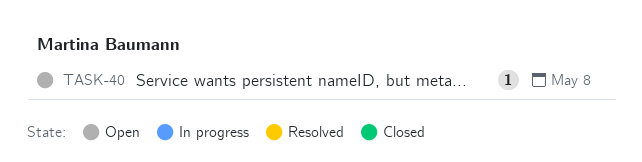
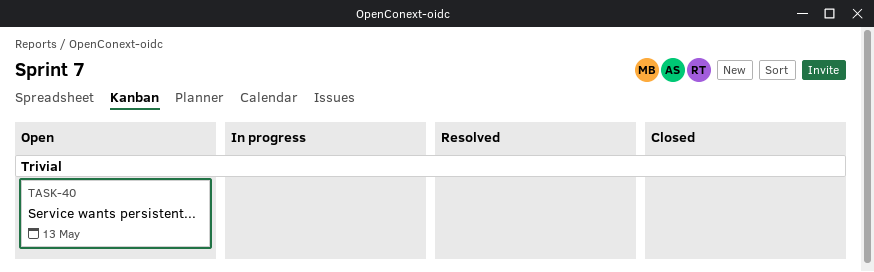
TASK-40, due: May 8 -> May 13

